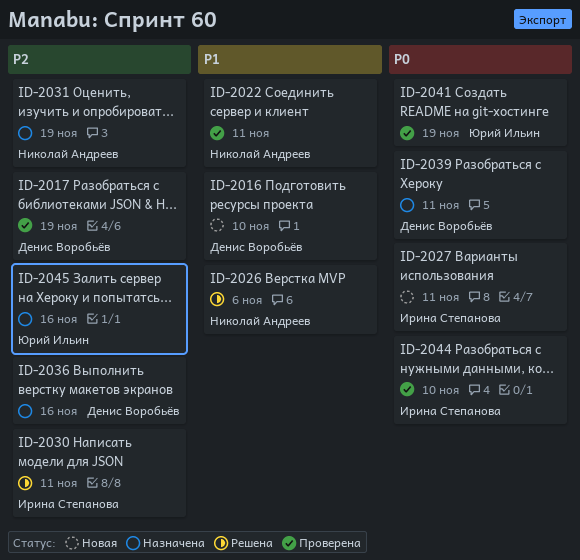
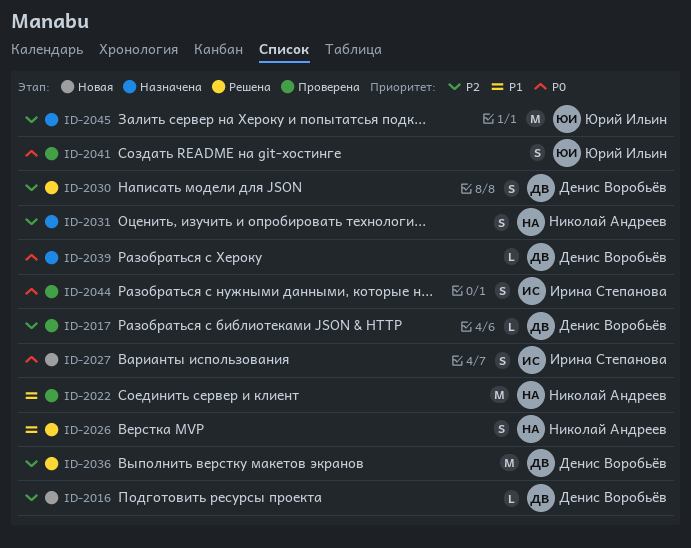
ID-2016, priority: P1 -> P2
ID-2030, owner: Ирина Степанова -> Денис Воробьёв
ID-2036, status: Назначена -> Решена

